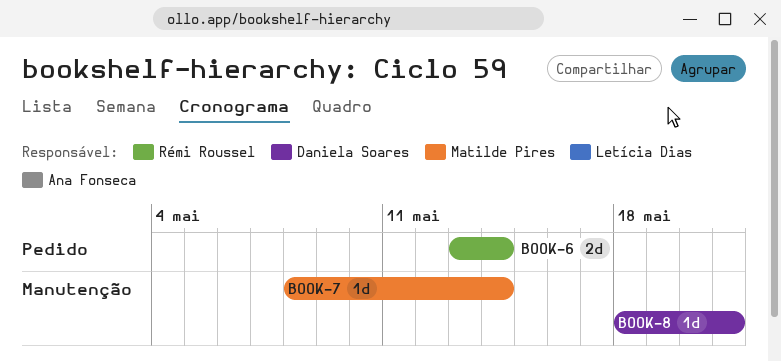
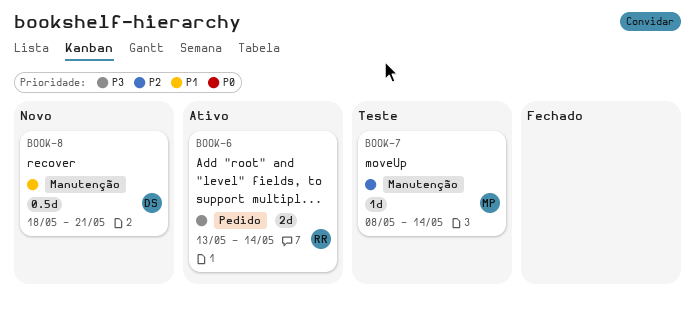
BOOK-8, estimate: 1d -> 0.5d

